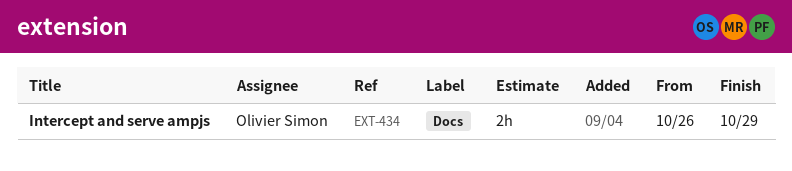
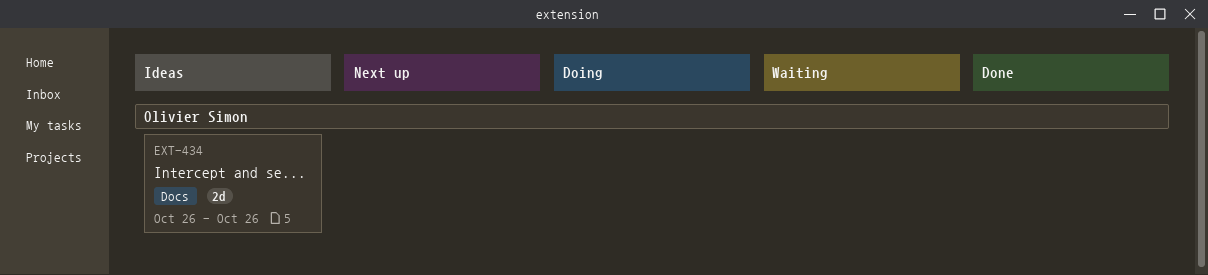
EXT-434, estimate: 2h -> 2d
EXT-434, due: Oct 29 -> Oct 26

